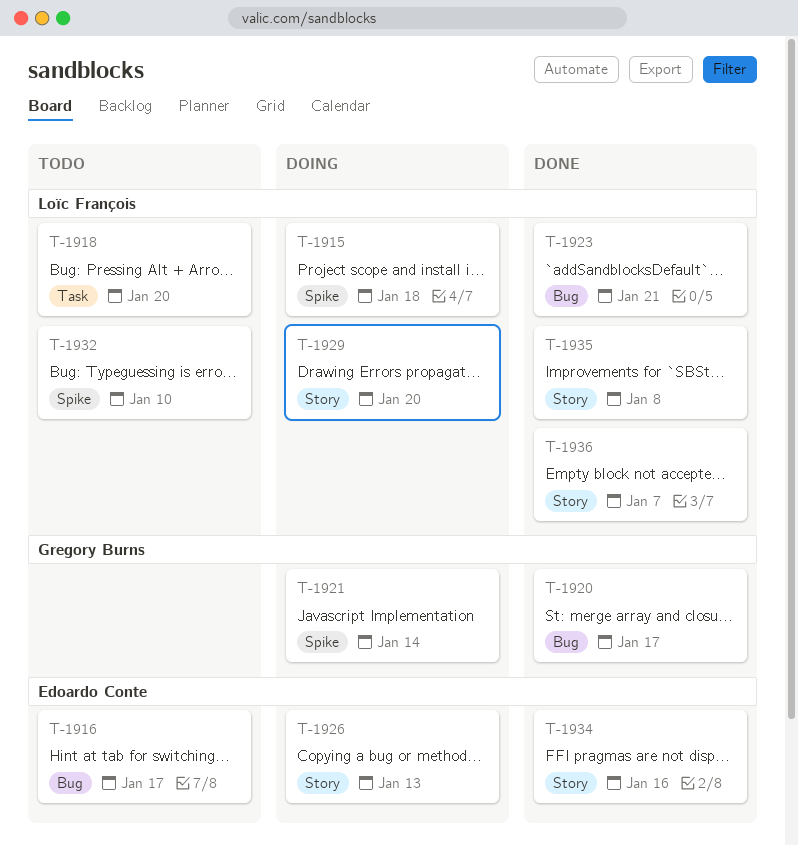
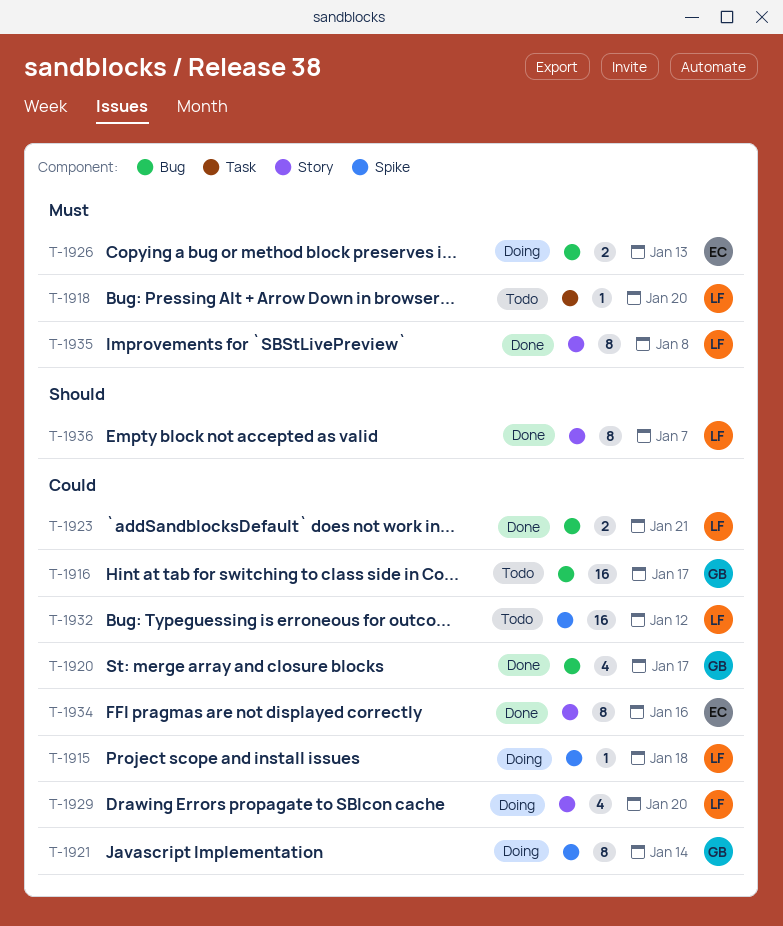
T-1916, owner: Edoardo Conte -> Gregory Burns
T-1926, label: Story -> Bug
T-1932, due: Jan 10 -> Jan 12

